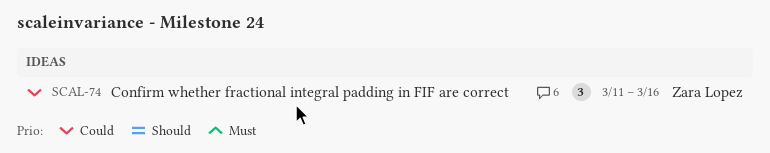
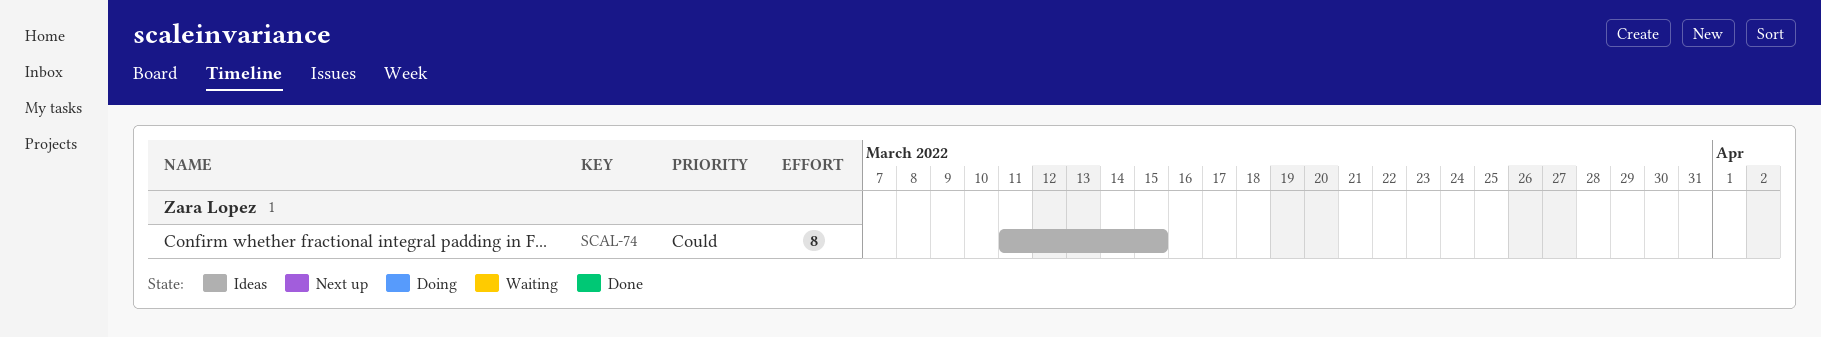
SCAL-74, estimate: 3 -> 8
SCAL-74, due: Mar 16 -> Mar 15

